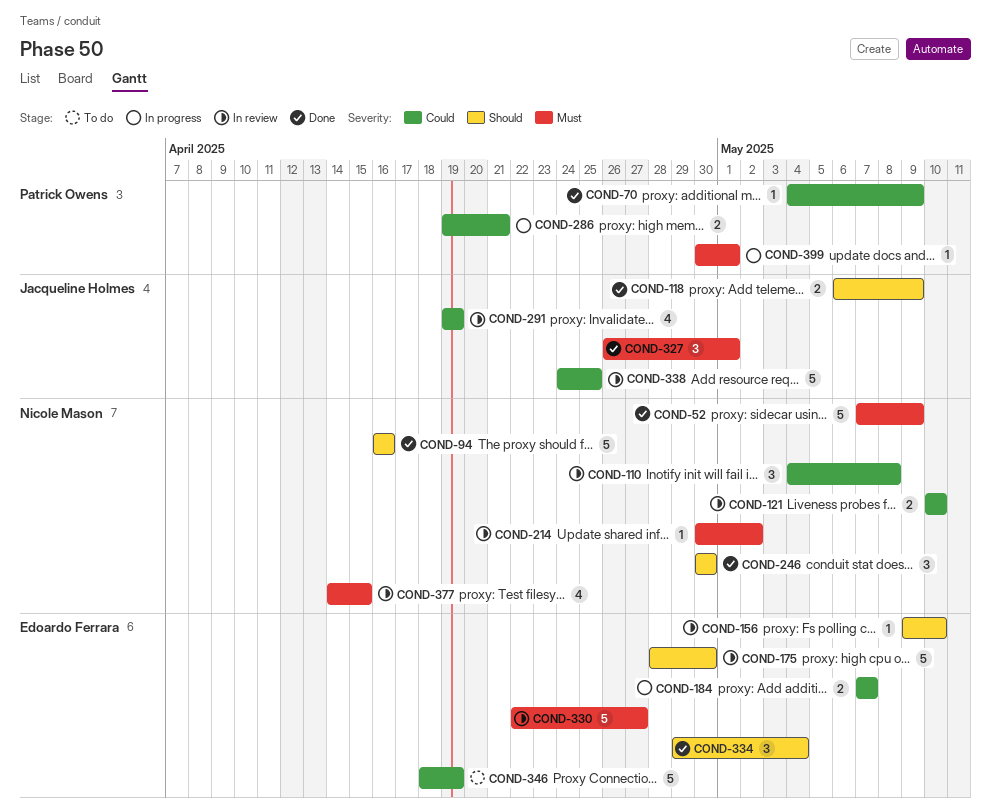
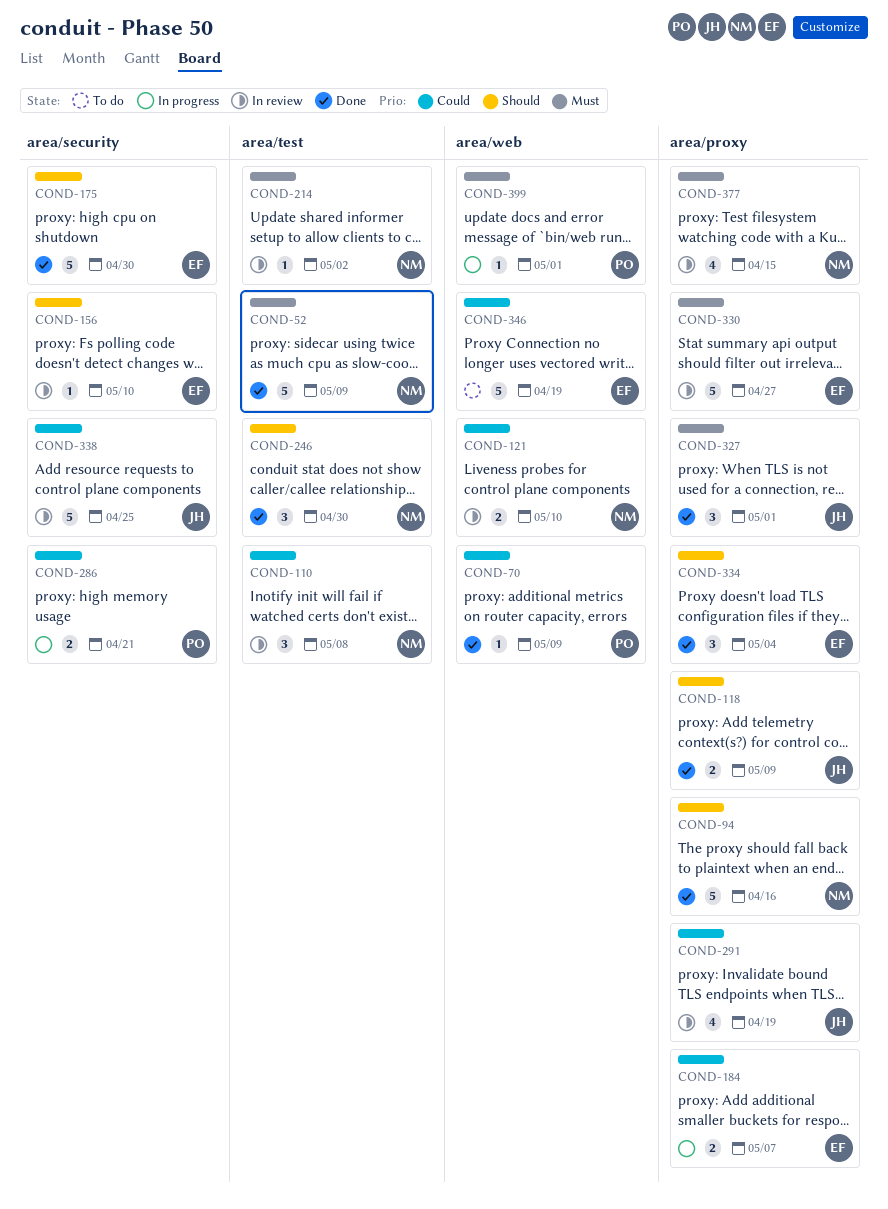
COND-175, status: In review -> Done

